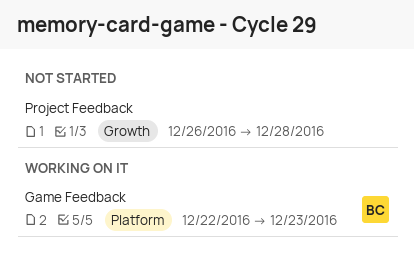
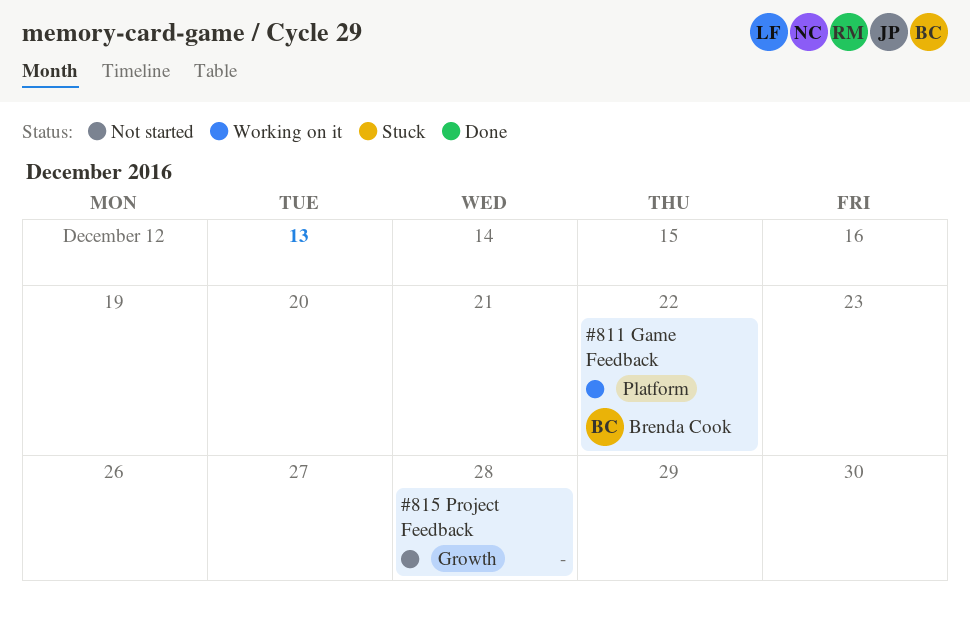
Game Feedback, due: Dec 23 -> Dec 22

